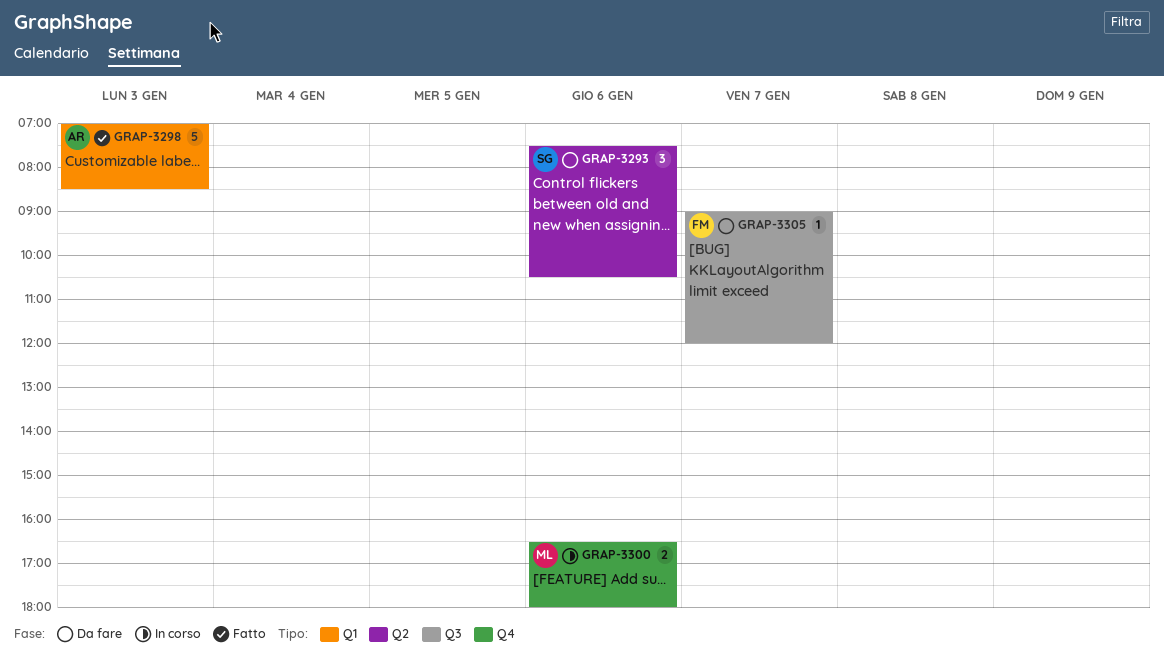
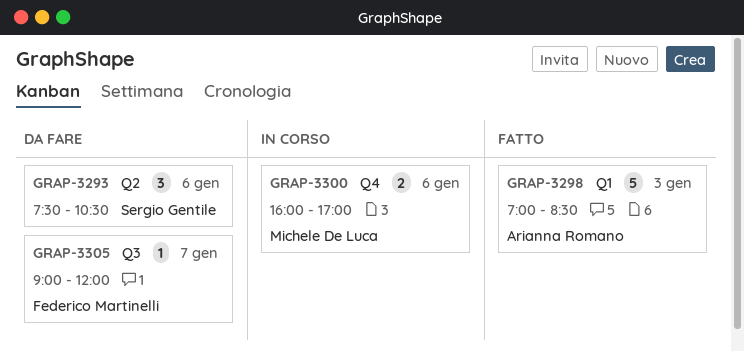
GRAP-3300, begins: 16:30 -> 16:00
GRAP-3300, ends: 18:00 -> 17:00

